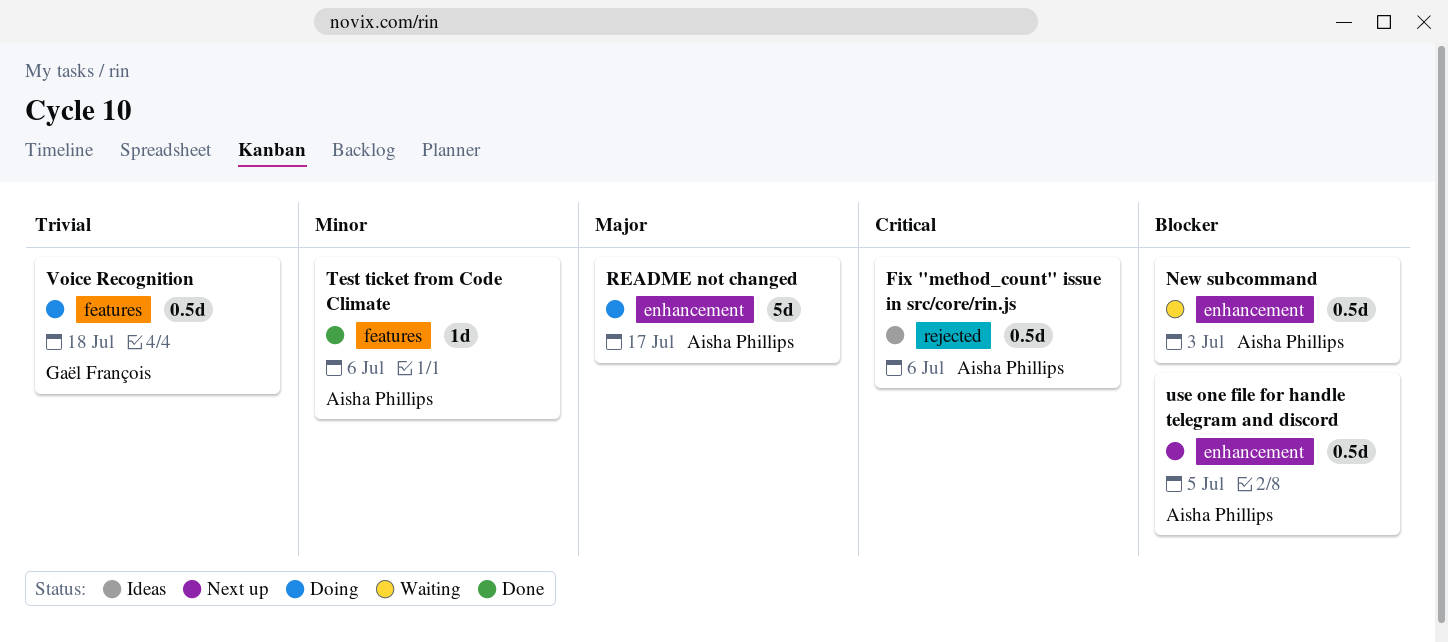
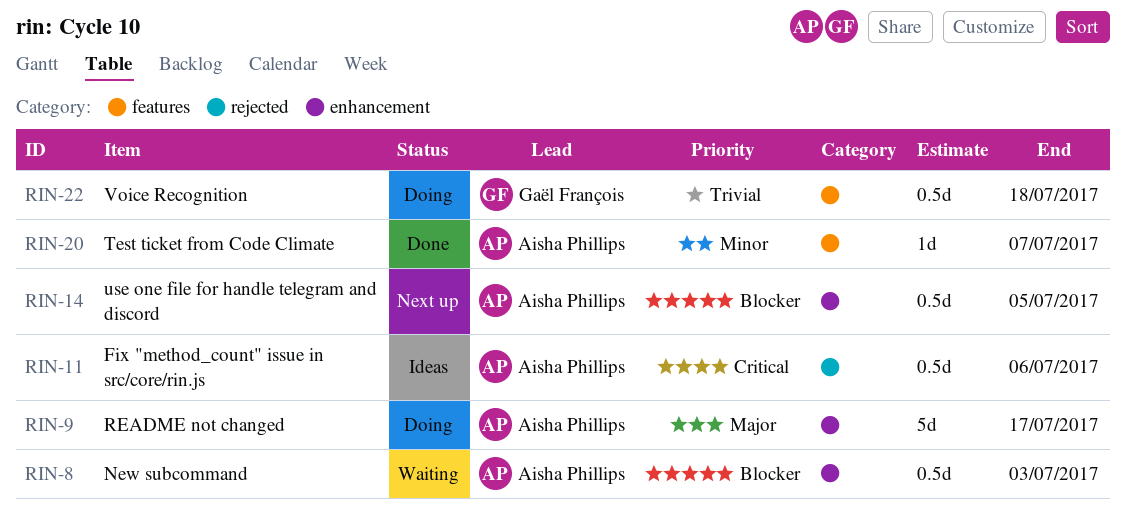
Test ticket from Code Climate, due: Jul 6 -> Jul 7

